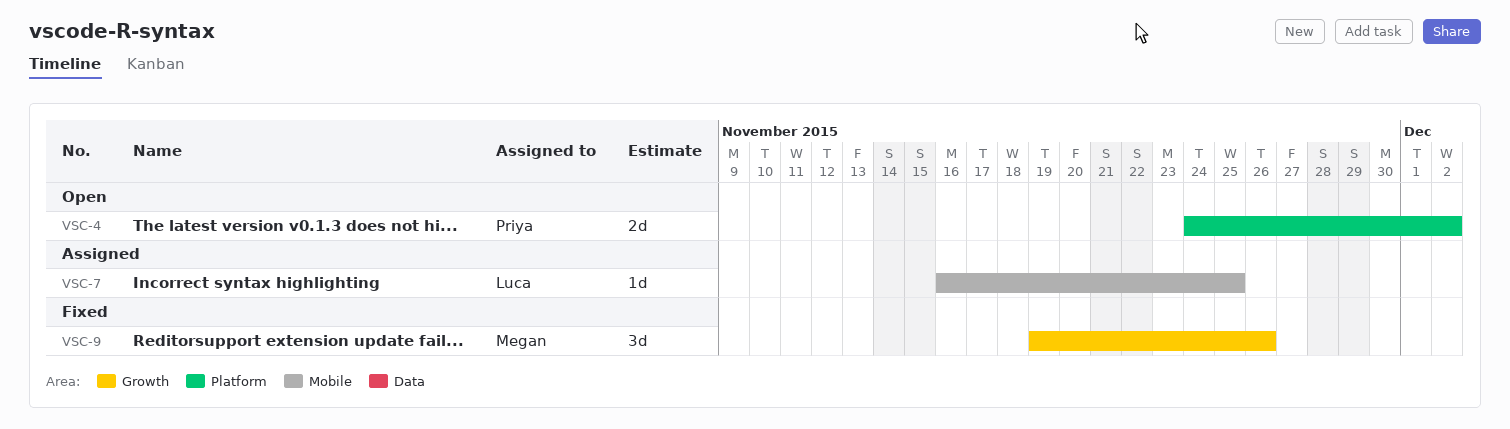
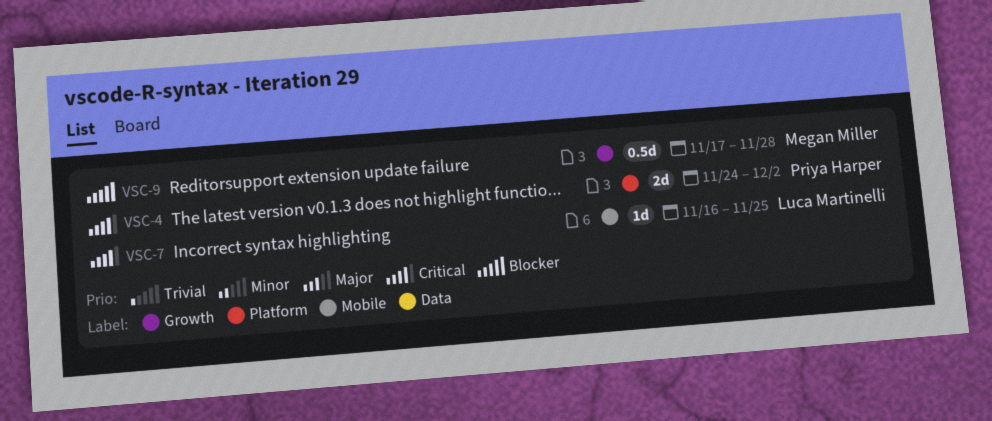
VSC-9, estimate: 3d -> 0.5d
VSC-9, start: Nov 19 -> Nov 17
VSC-9, due: Nov 26 -> Nov 28

